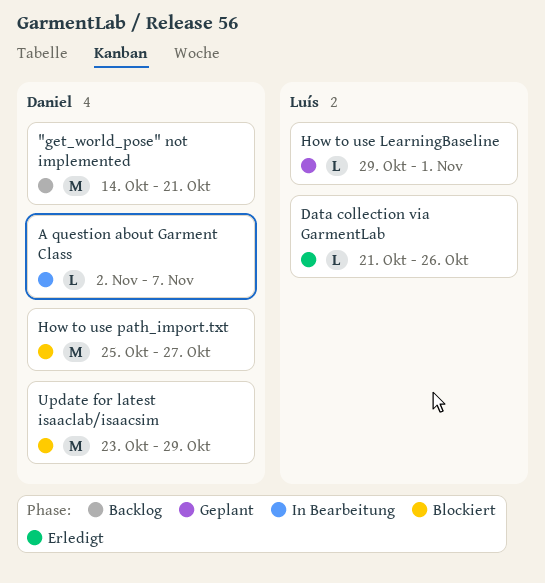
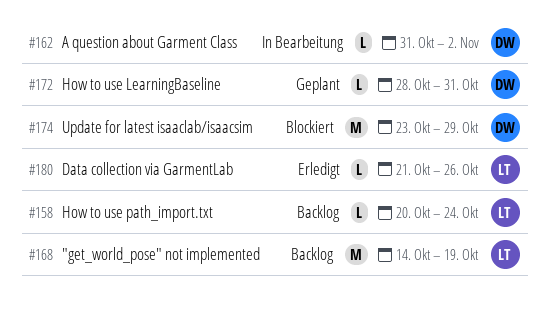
"get_world_pose" not implemented, owner: Daniel -> Luís
"get_world_pose" not implemented, due: Oct 21 -> Oct 19
A question about Garment Class, start: Nov 2 -> Oct 31
A question about Garment Class, due: Nov 7 -> Nov 2
How to use LearningBaseline, owner: Luís -> Daniel
How to use LearningBaseline, start: Oct 29 -> Oct 28
How to use LearningBaseline, due: Nov 1 -> Oct 31
How to use path_import.txt, status: Blockiert -> Backlog
How to use path_import.txt, owner: Daniel -> Luís
How to use path_import.txt, estimate: M -> L
How to use path_import.txt, start: Oct 25 -> Oct 20
How to use path_import.txt, due: Oct 27 -> Oct 24

